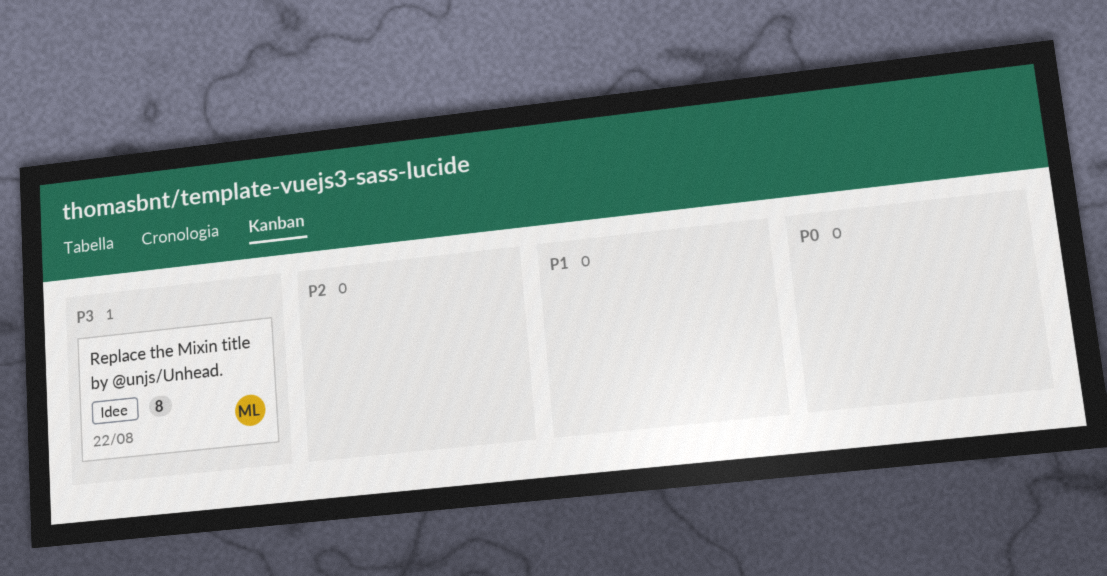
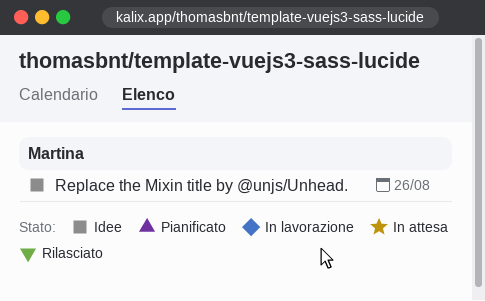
Replace the Mixin title by @unjs/Unhead., due: Aug 22 -> Aug 26

